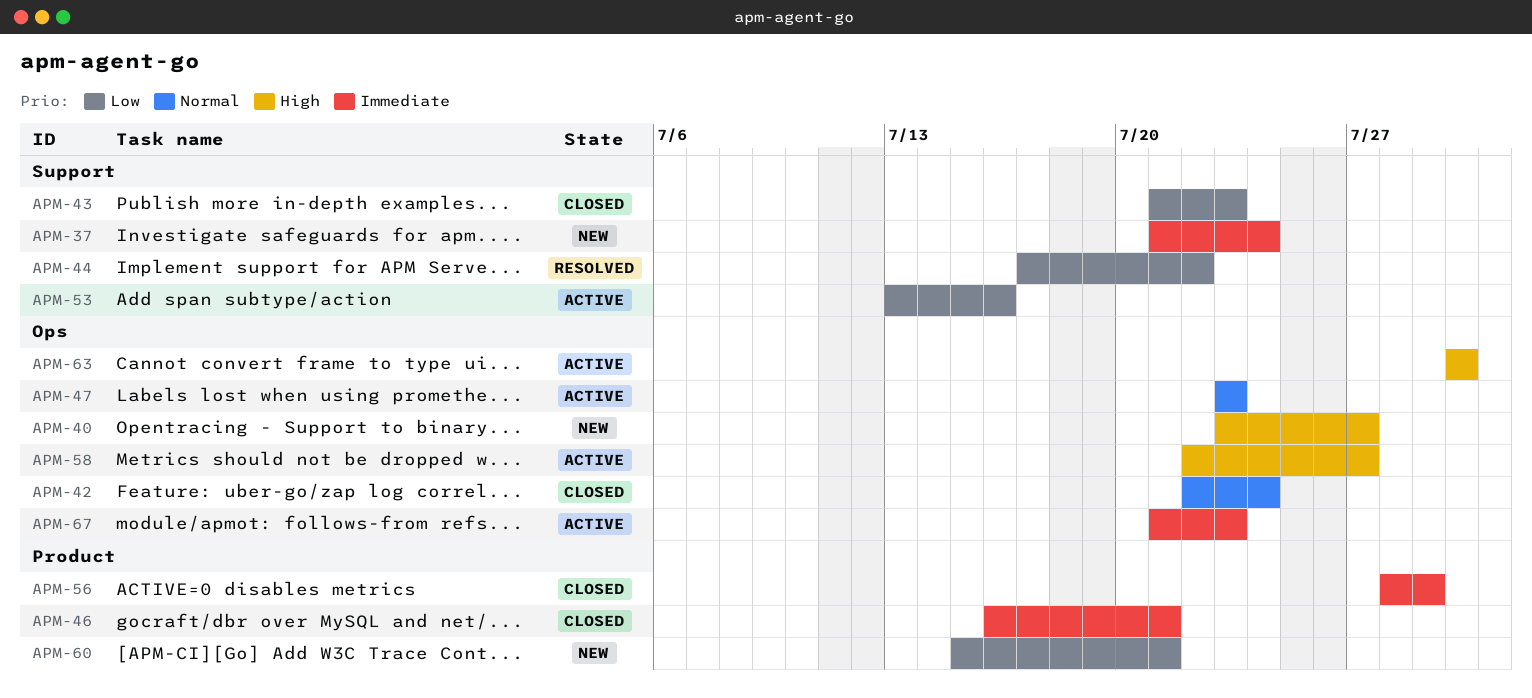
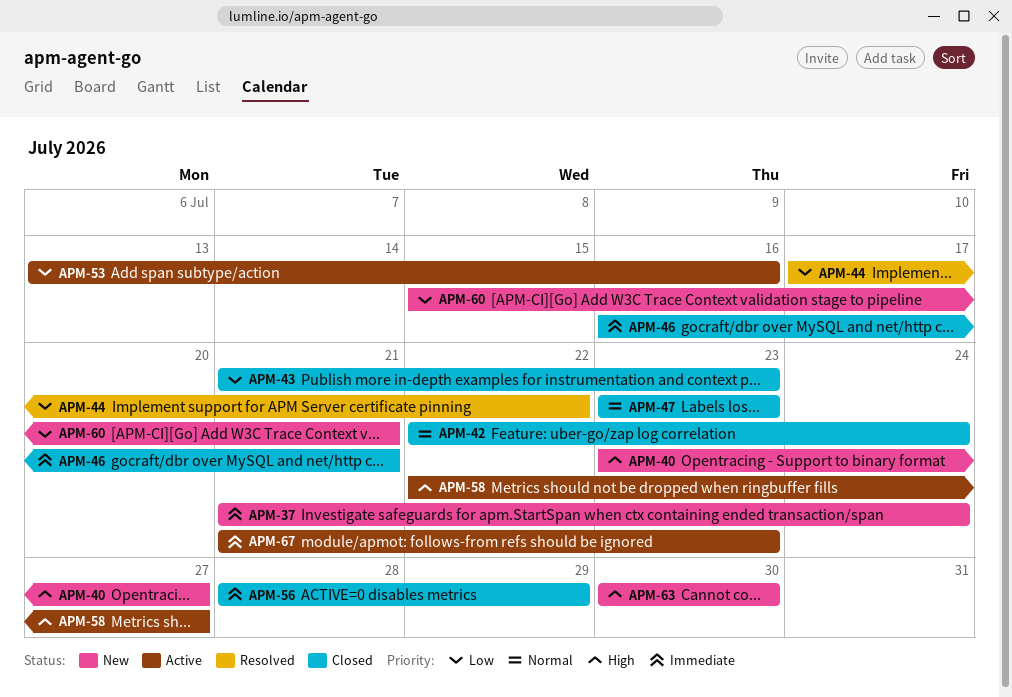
APM-47, status: Active -> Closed
APM-63, status: Active -> New

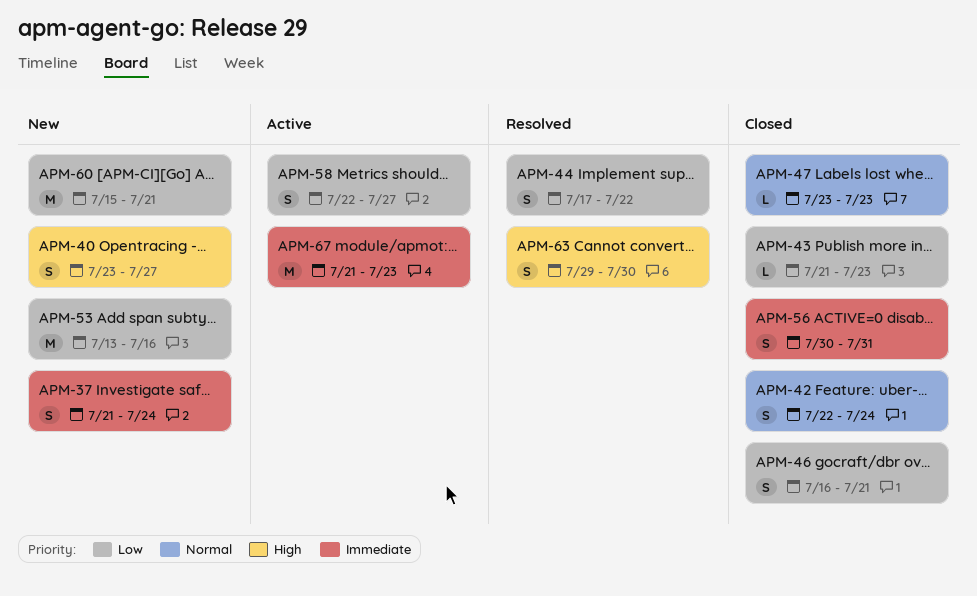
APM-46, priority: Immediate -> Low
APM-53, status: Active -> New
APM-56, start: Jul 28 -> Jul 30
APM-56, due: Jul 29 -> Jul 31
APM-58, priority: High -> Low
APM-63, status: New -> Resolved
APM-63, start: Jul 30 -> Jul 29

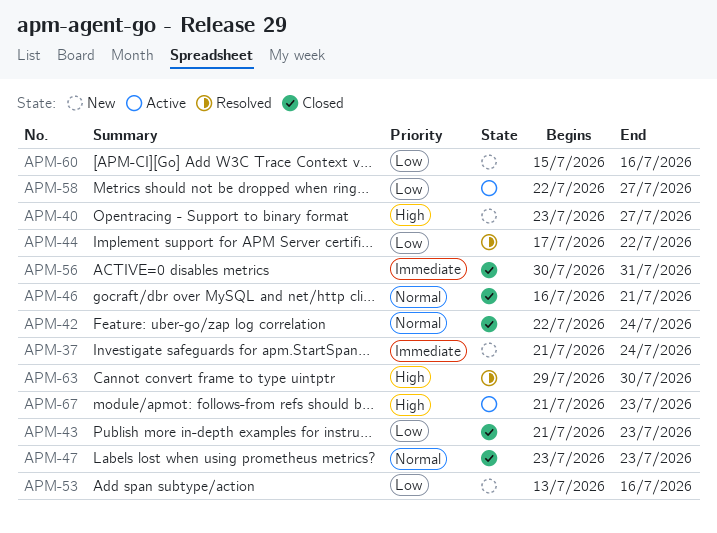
APM-46, priority: Low -> Normal
APM-60, due: Jul 21 -> Jul 16
APM-67, priority: Immediate -> High

